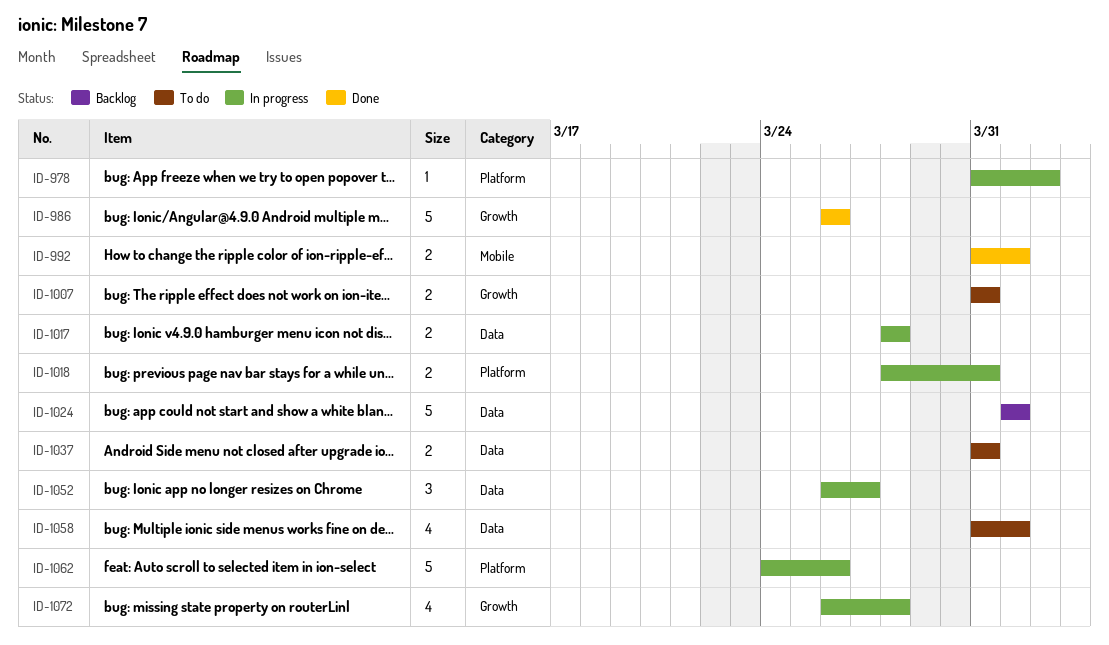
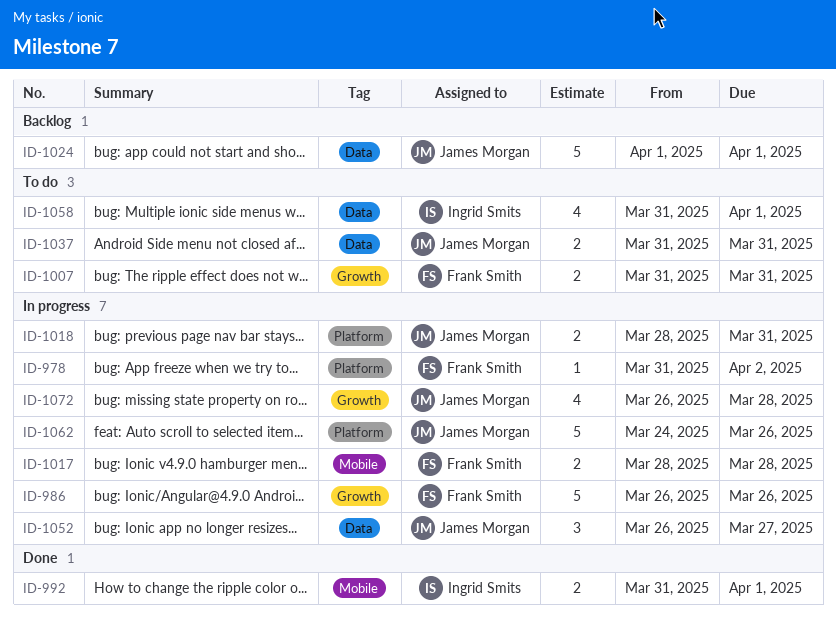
ID-986, status: Done -> In progress
ID-1017, label: Data -> Mobile

